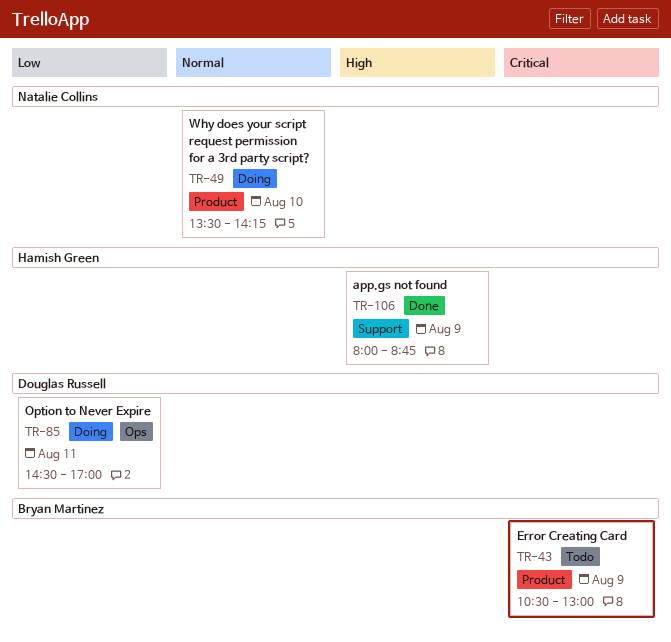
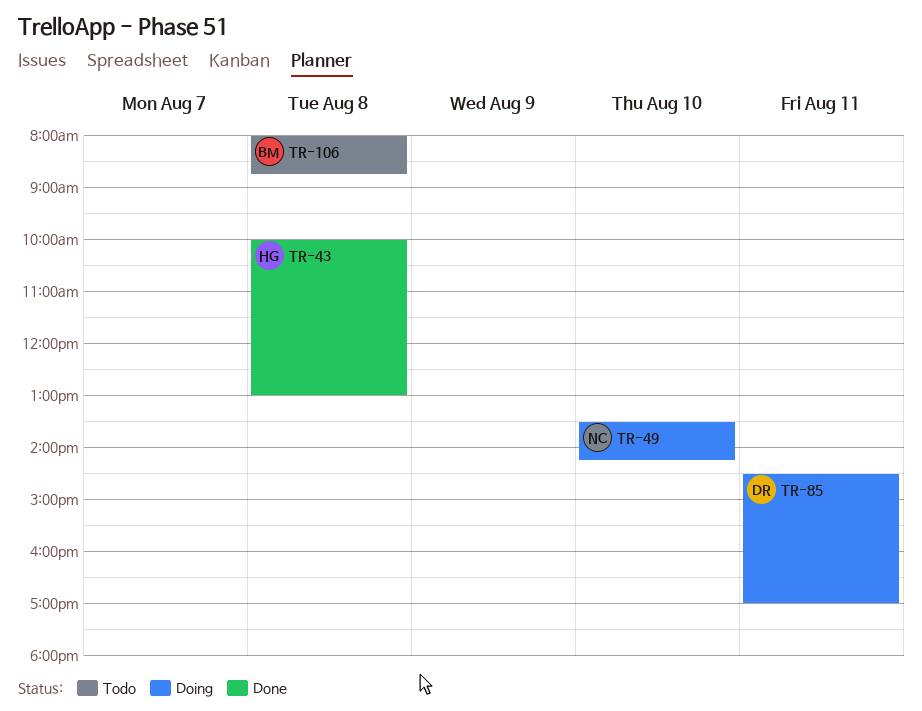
TR-43, status: Todo -> Done
TR-43, owner: Bryan Martinez -> Hamish Green
TR-43, day: Aug 9 -> Aug 8
TR-43, begins: 10:30 -> 10:00
TR-106, status: Done -> Todo
TR-106, owner: Hamish Green -> Bryan Martinez
TR-106, day: Aug 9 -> Aug 8

